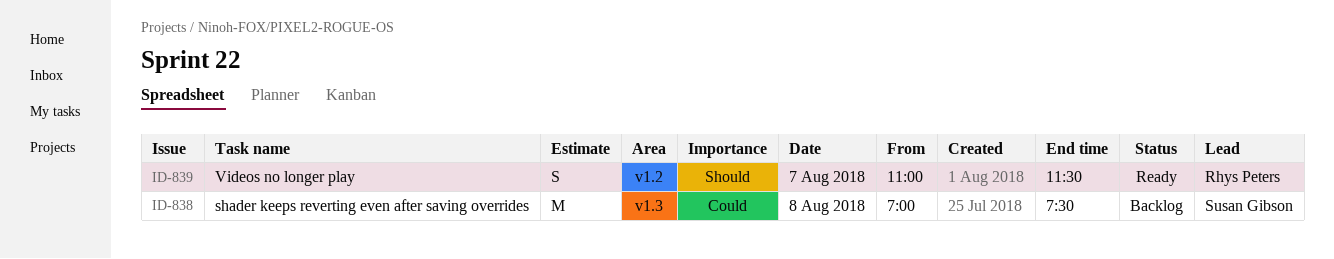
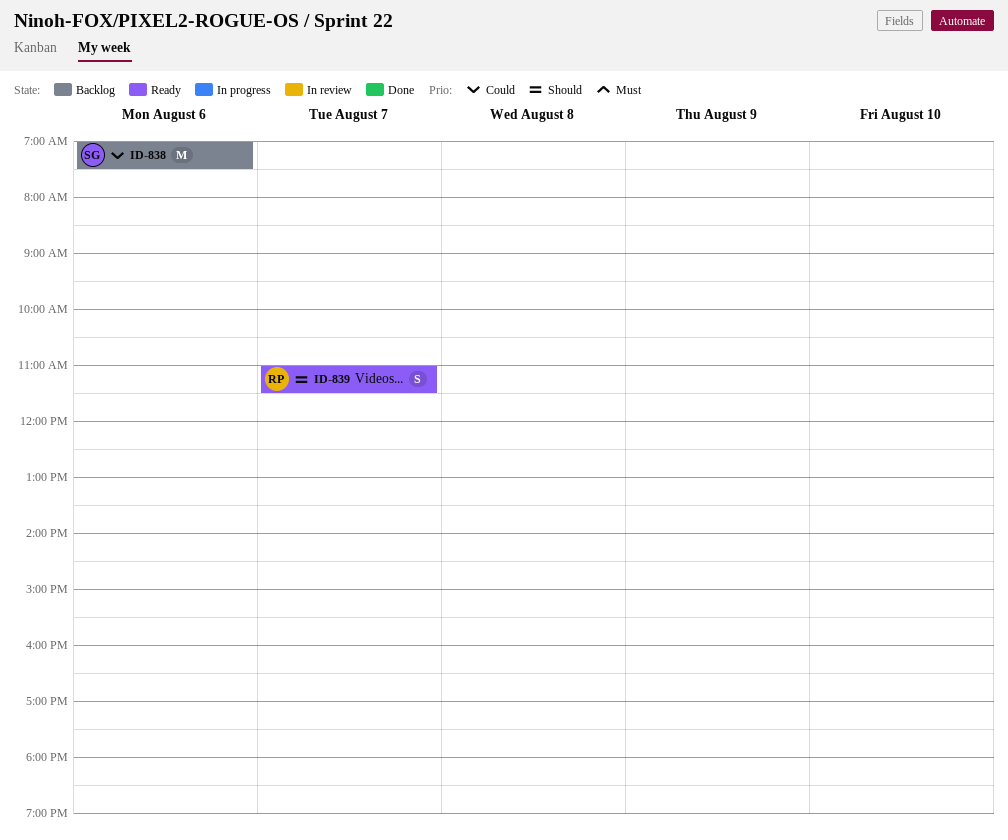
ID-838, day: Aug 8 -> Aug 6

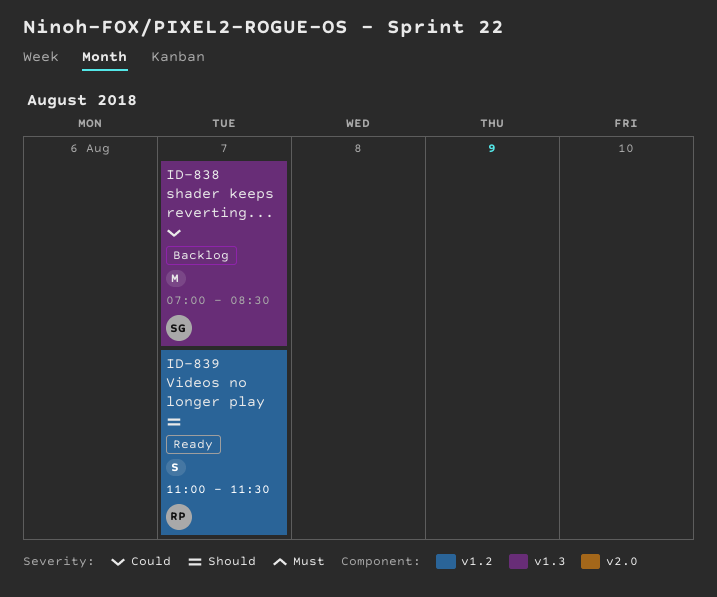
ID-838, day: Aug 6 -> Aug 7
ID-838, ends: 07:30 -> 08:30

